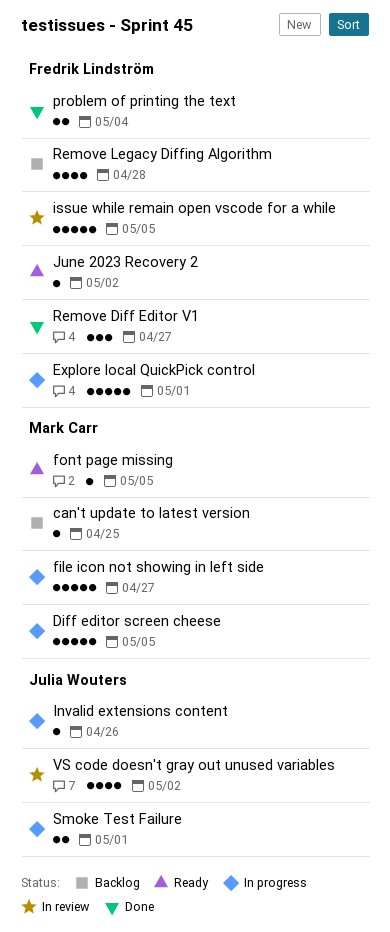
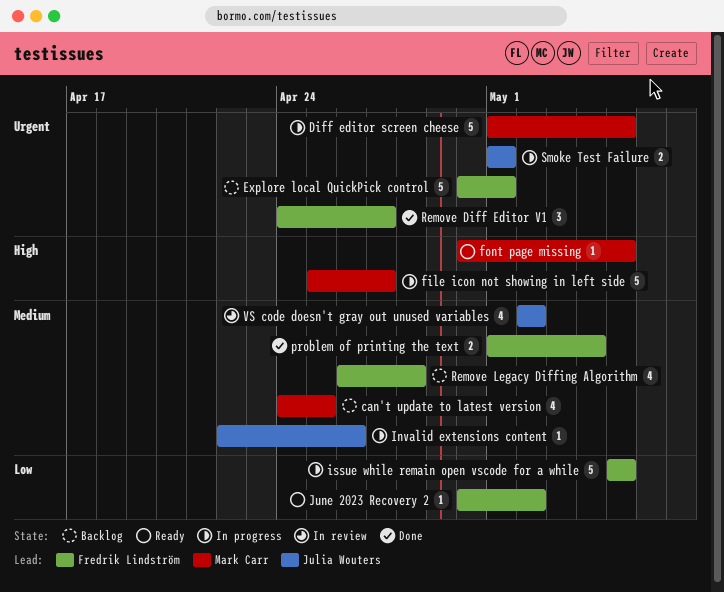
can't update to latest version, estimate: 1 -> 4
Explore local QuickPick control, status: In progress -> Backlog
issue while remain open vscode for a while, status: In review -> In progress

